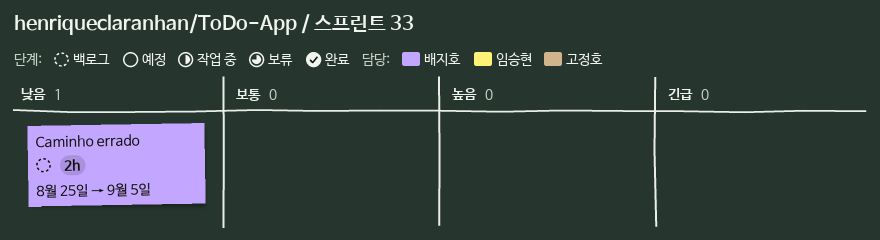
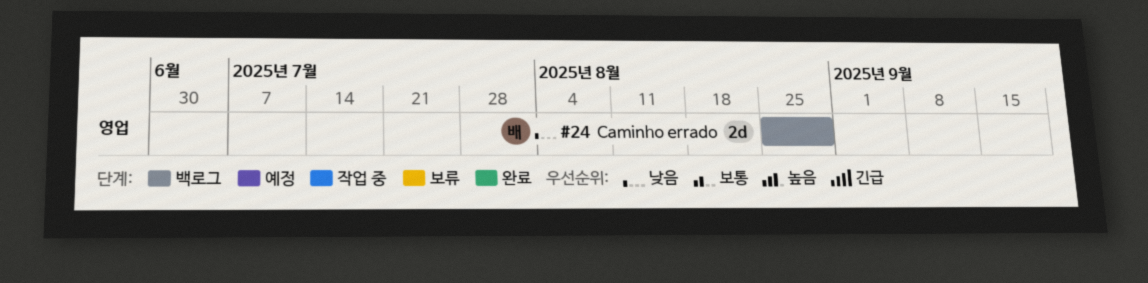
Caminho errado, estimate: 2h -> 2d
Caminho errado, due: Sep 5 -> Aug 29

